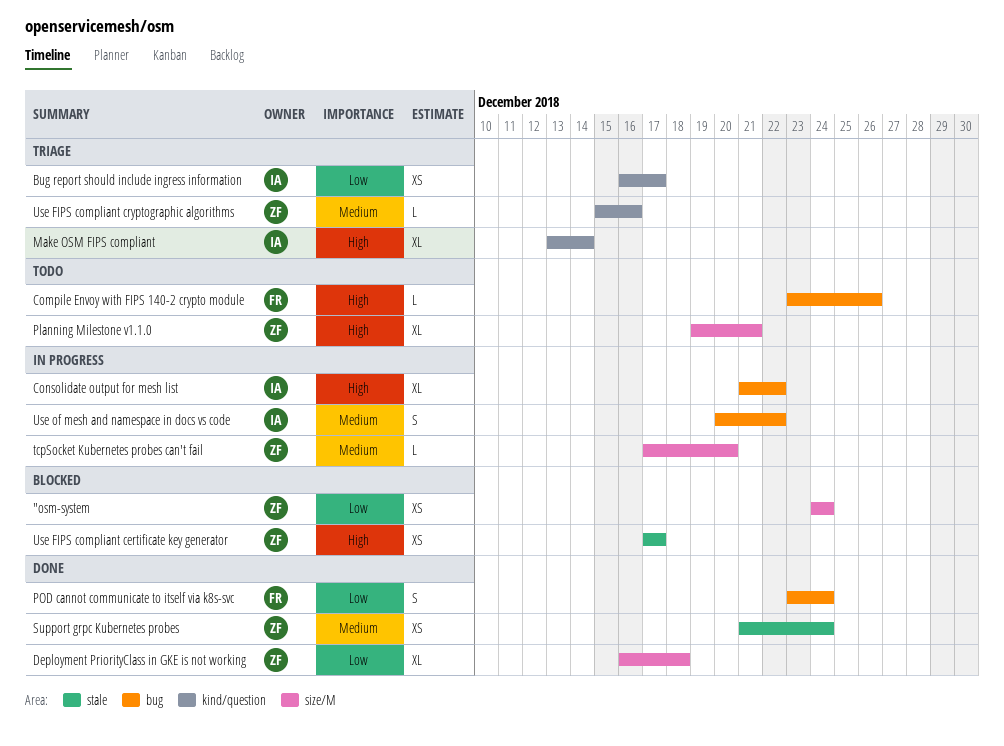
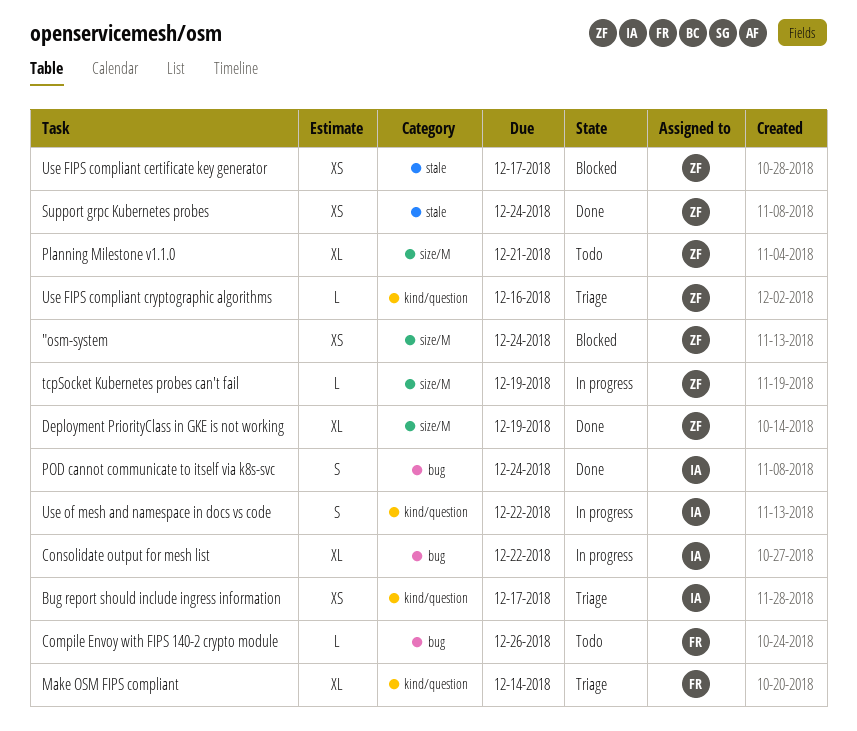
Deployment PriorityClass in GKE is not working, due: Dec 18 -> Dec 19
Make OSM FIPS compliant, owner: IA -> FR
POD cannot communicate to itself via k8s-svc, owner: FR -> IA
tcpSocket Kubernetes probes can't fail, due: Dec 20 -> Dec 19
Use of mesh and namespace in docs vs code, label: bug -> kind/question

